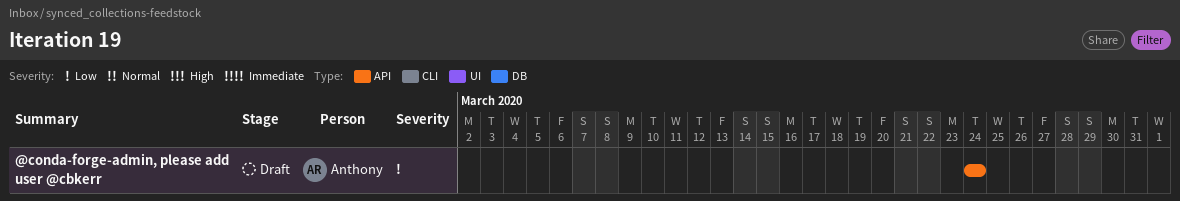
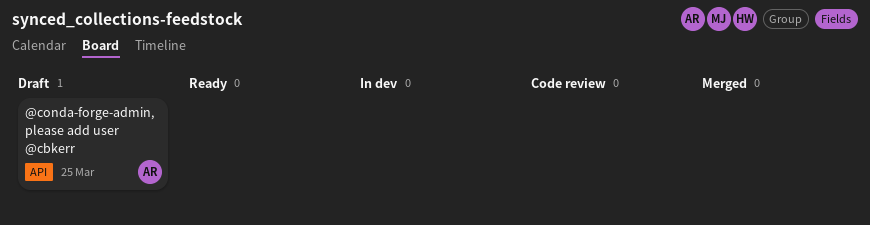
@conda-forge-admin, please add user @cbkerr, due: Mar 24 -> Mar 25

